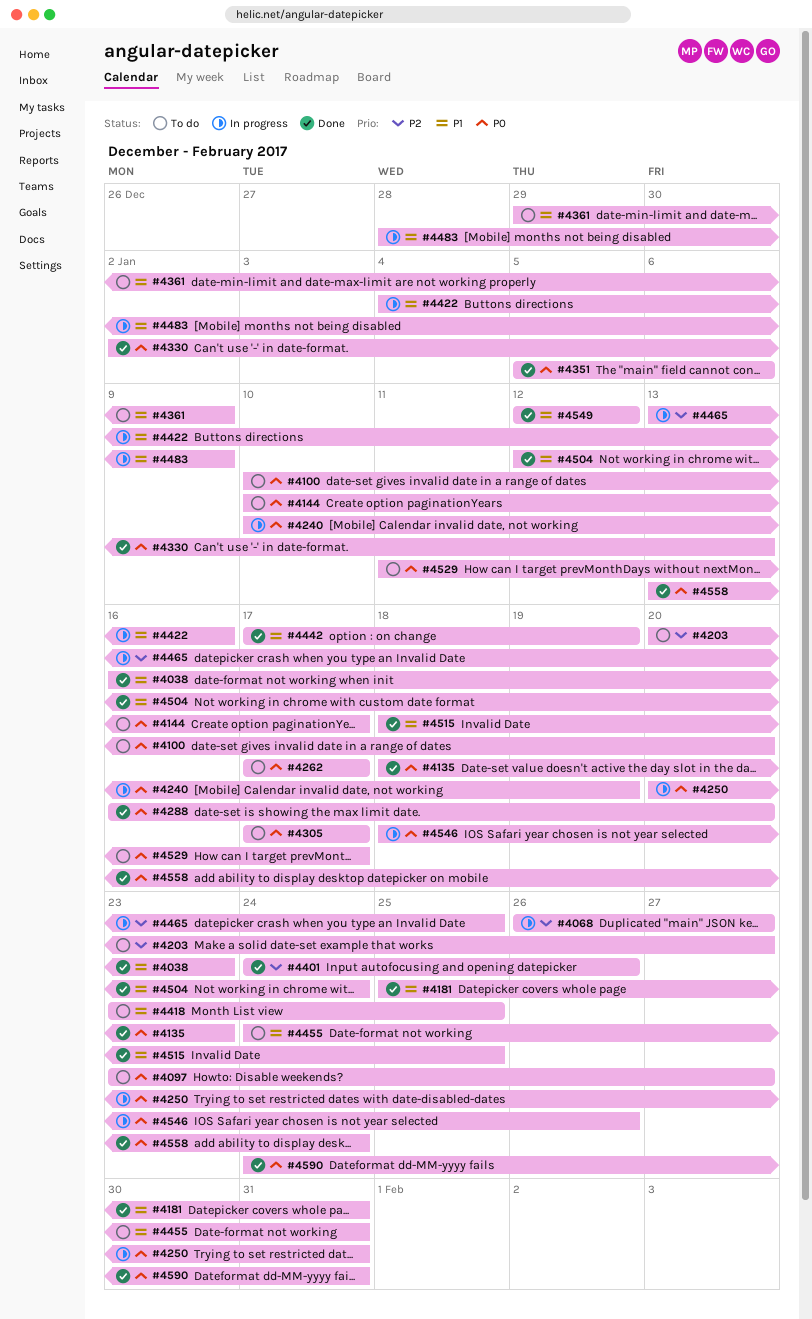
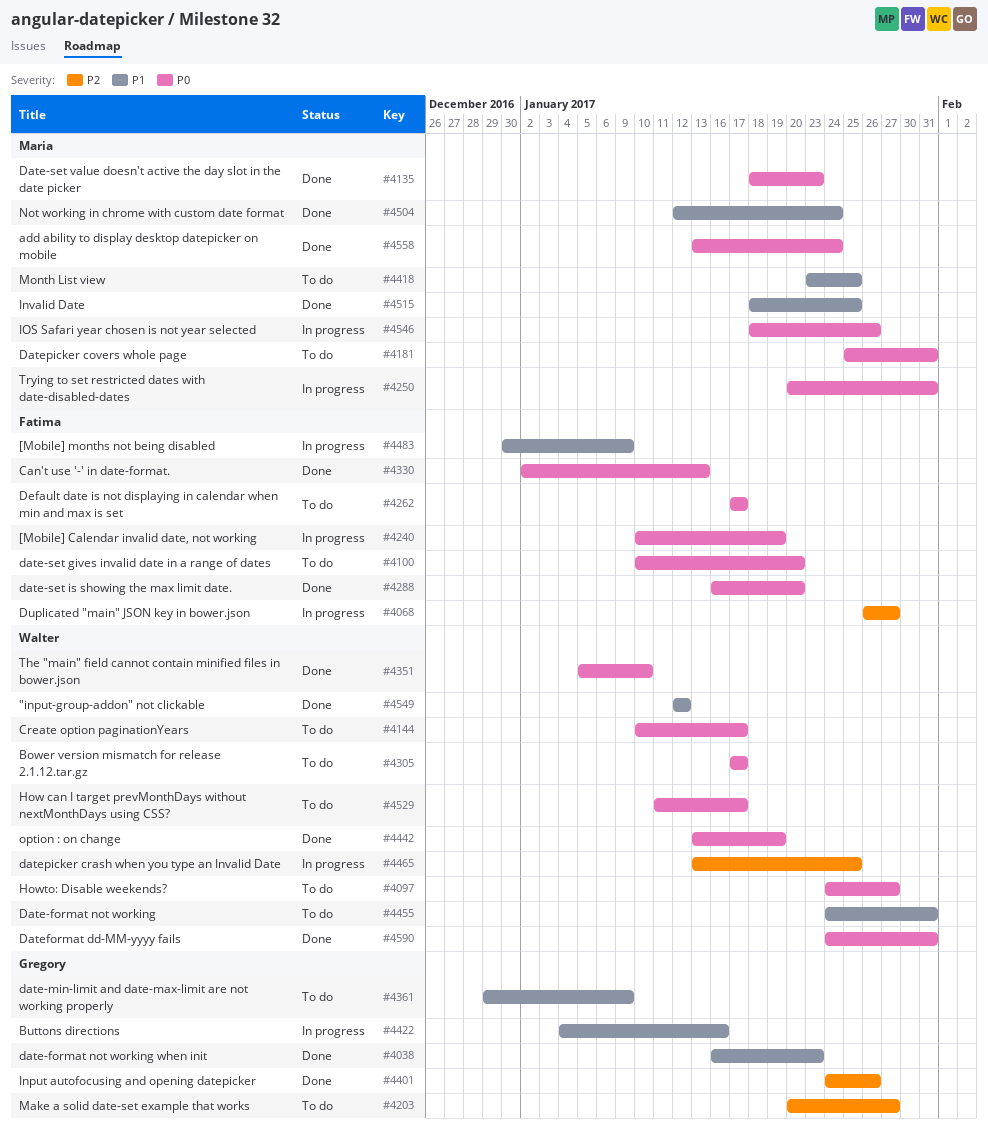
#4097, start: Jan 23 -> Jan 24
#4181, status: Done -> To do
#4181, priority: P1 -> P0
#4351, due: Jan 6 -> Jan 10
#4442, priority: P1 -> P0
#4442, start: Jan 17 -> Jan 13
#4483, start: Dec 28 -> Dec 30

